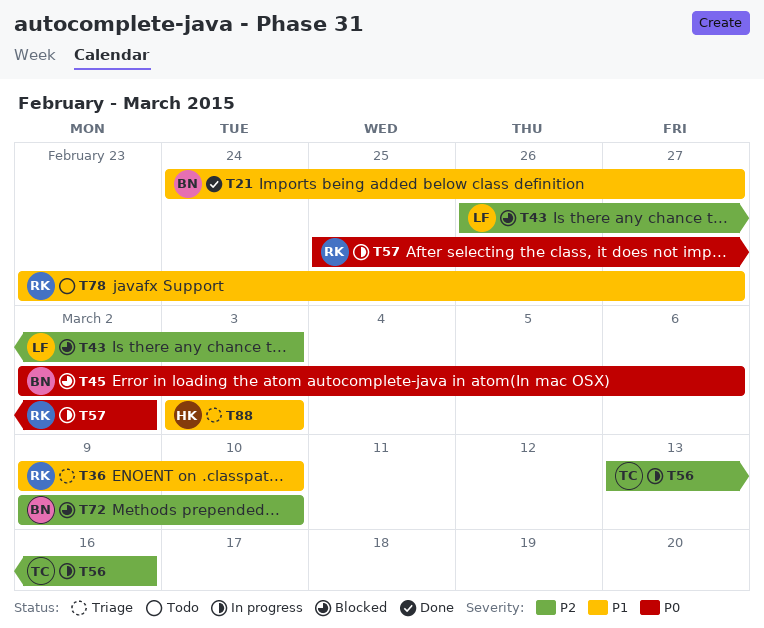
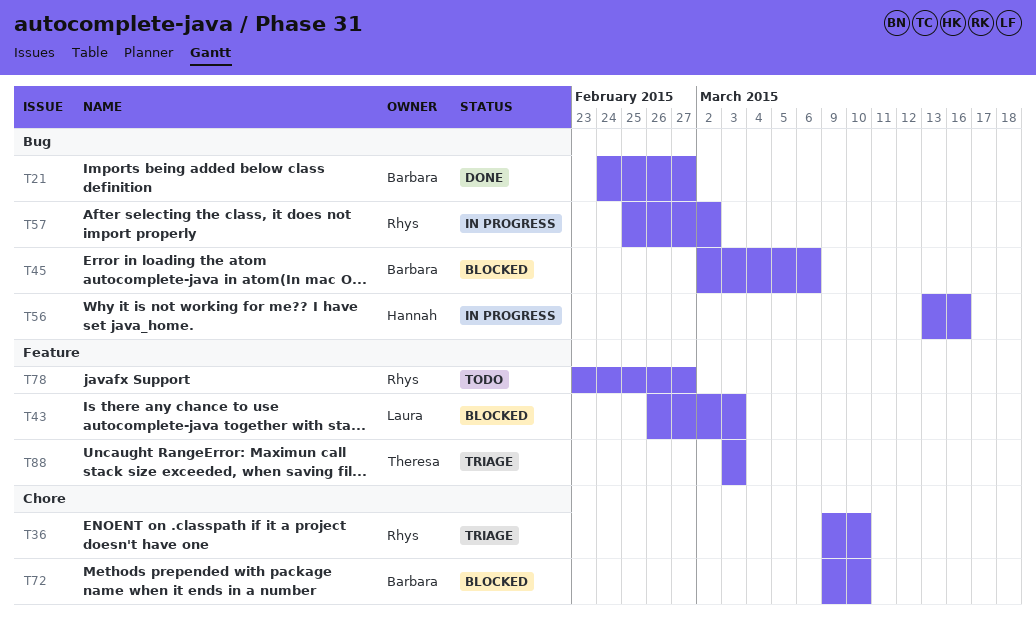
T56, owner: Theresa -> Hannah
T88, owner: Hannah -> Theresa

